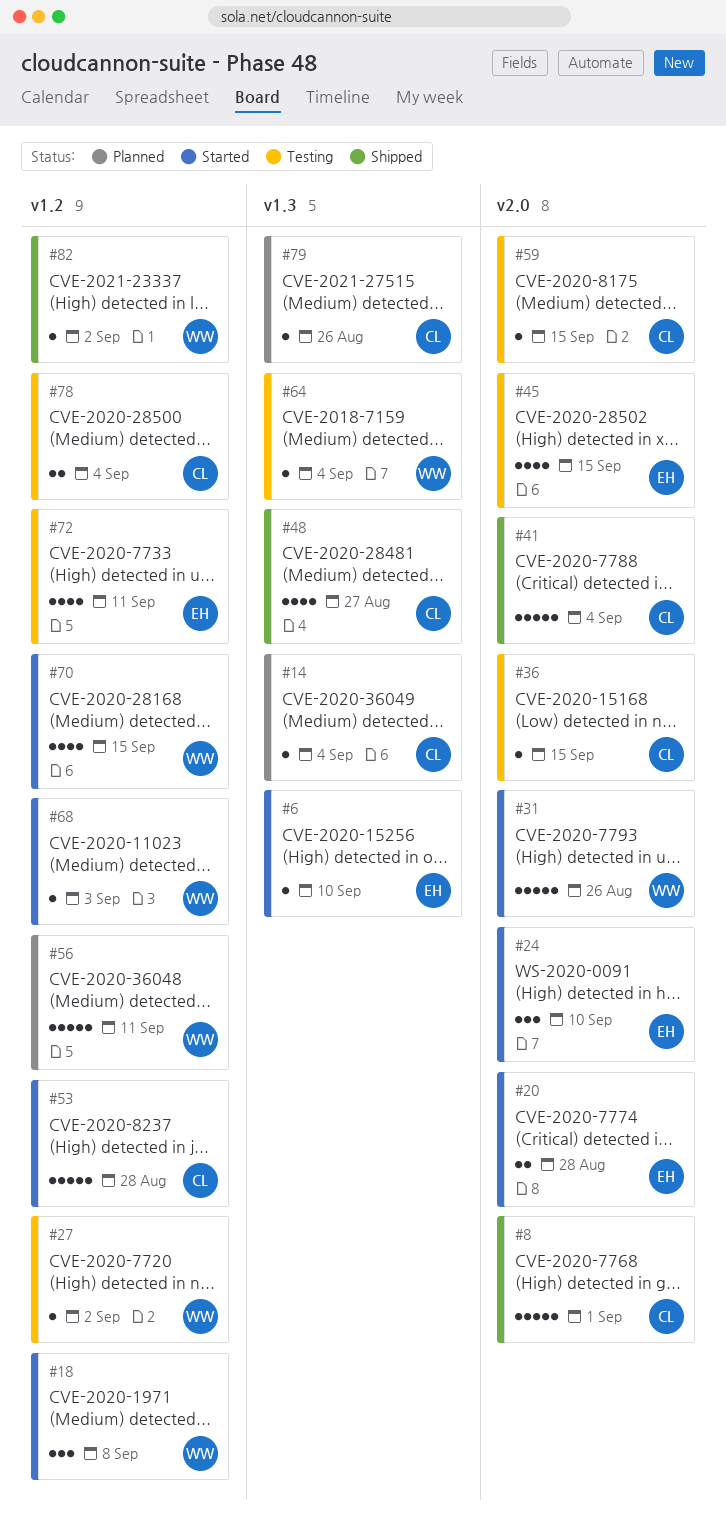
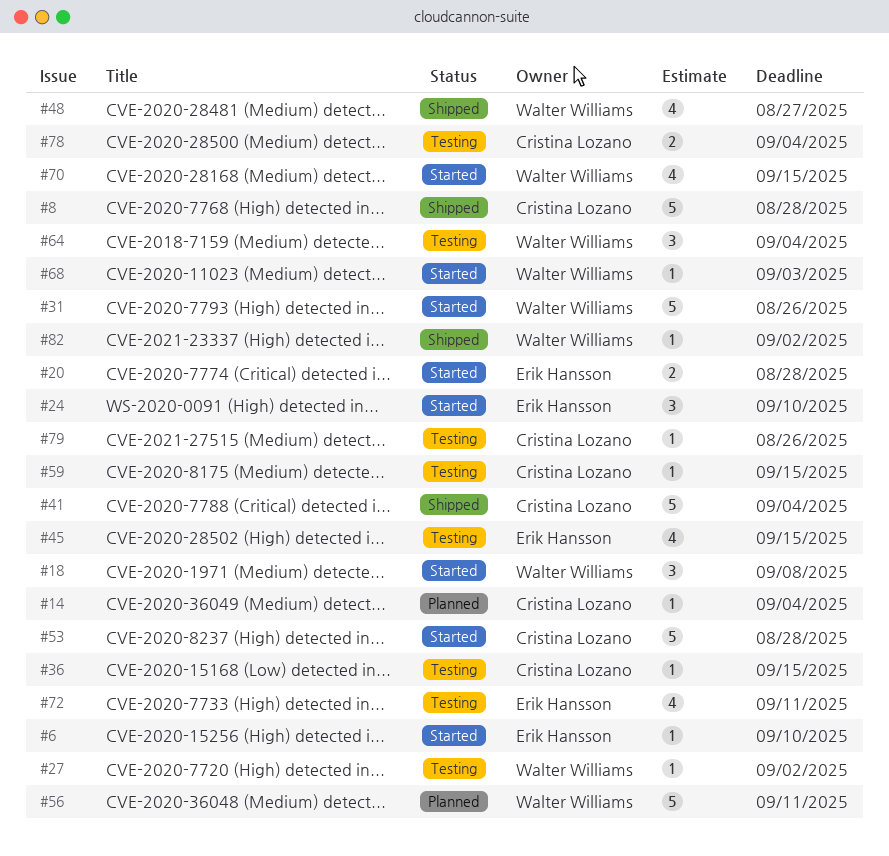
#8, due: Sep 1 -> Aug 28
#48, owner: Cristina Lozano -> Walter Williams
#64, estimate: 1 -> 3
#79, status: Planned -> Testing

